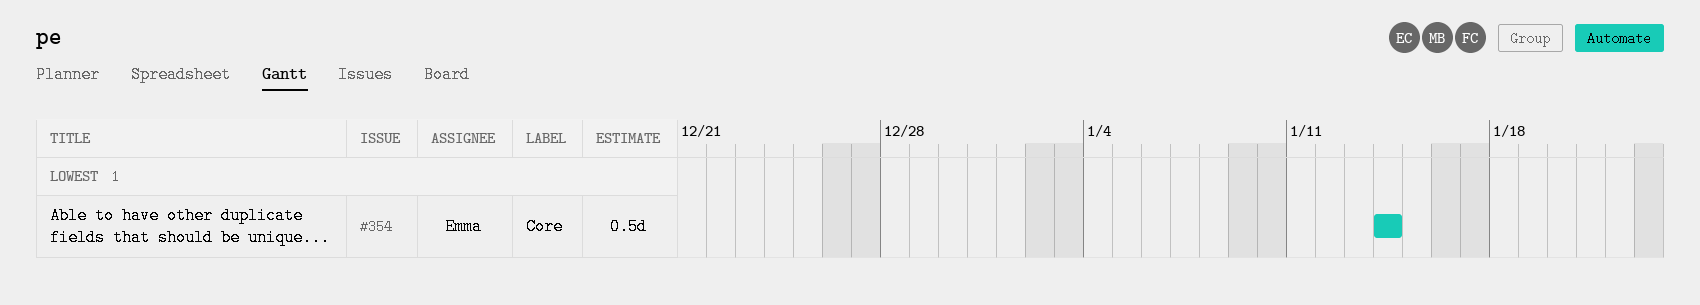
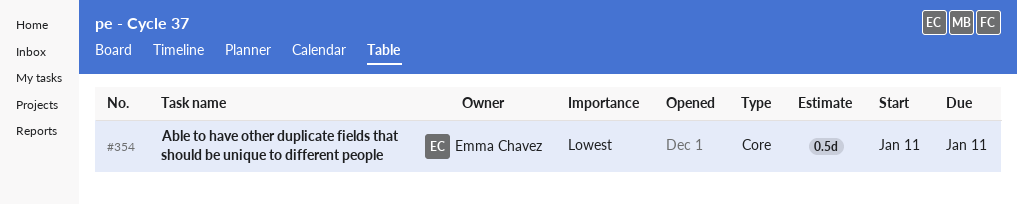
#354, start: Jan 14 -> Jan 11
#354, due: Jan 14 -> Jan 11

